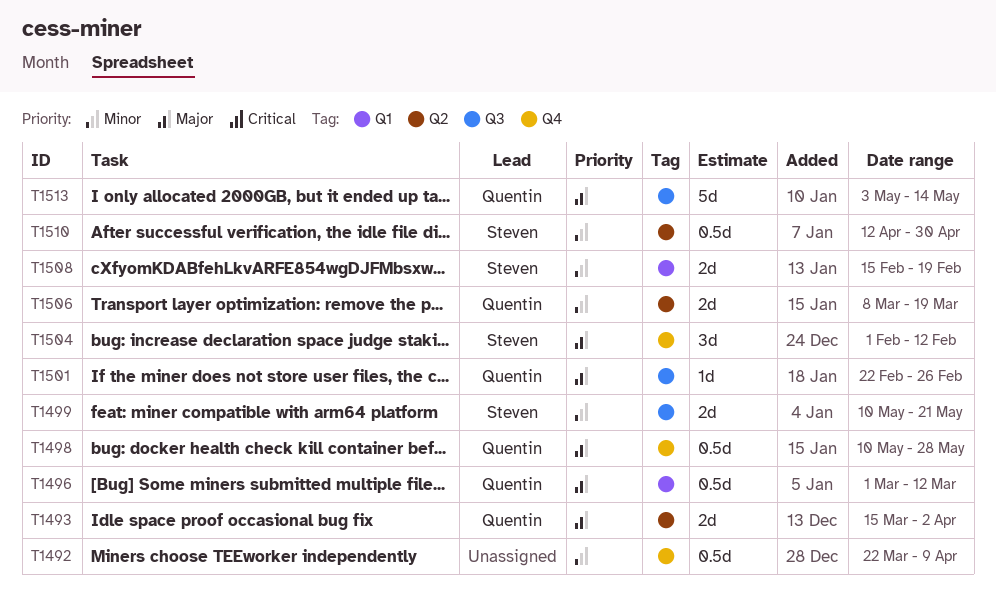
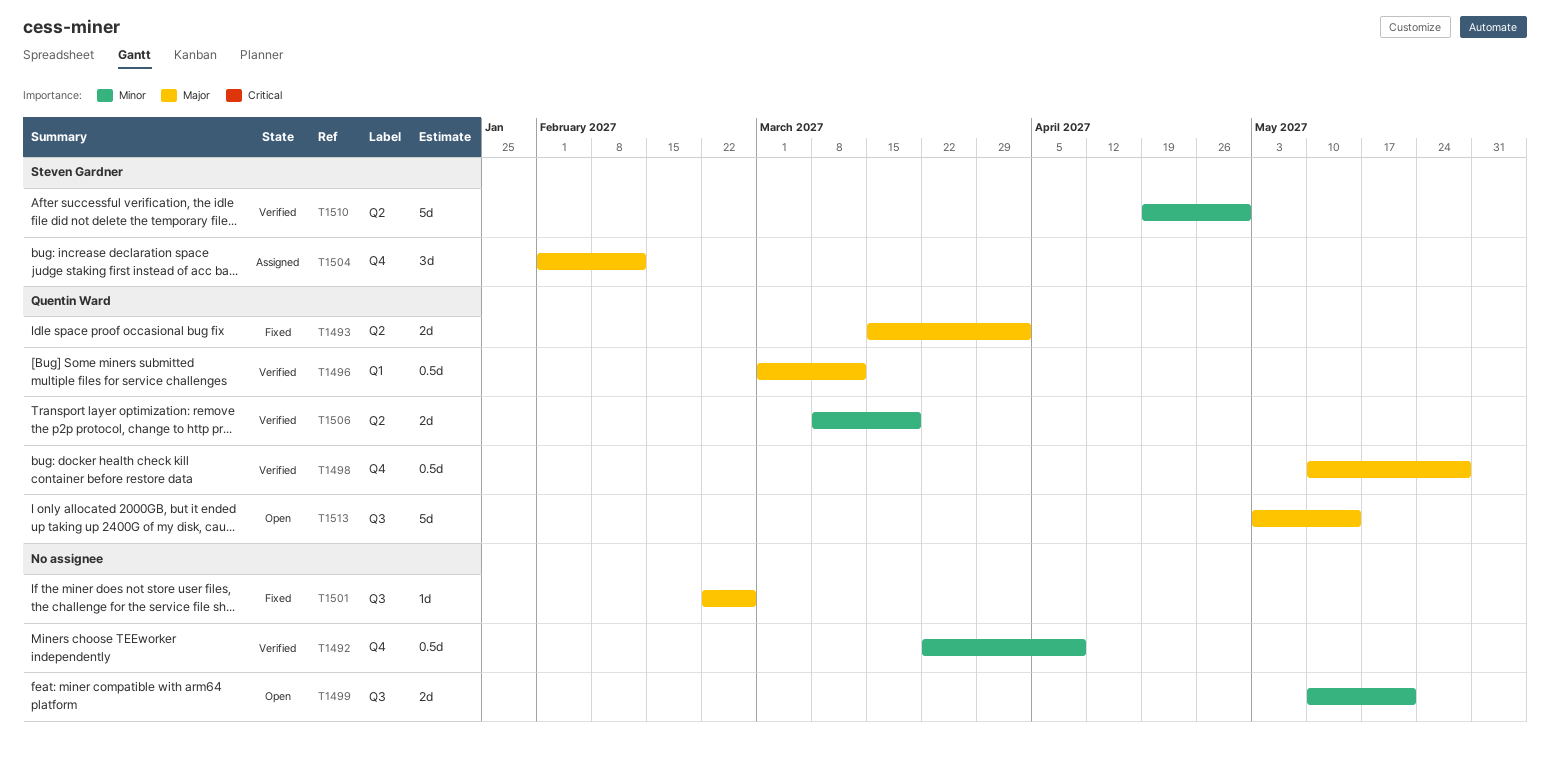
T1499, owner: Steven Gardner -> none
T1501, owner: Quentin Ward -> none
T1508: present -> none
T1510, estimate: 0.5d -> 5d
T1510, start: Apr 12 -> Apr 19

